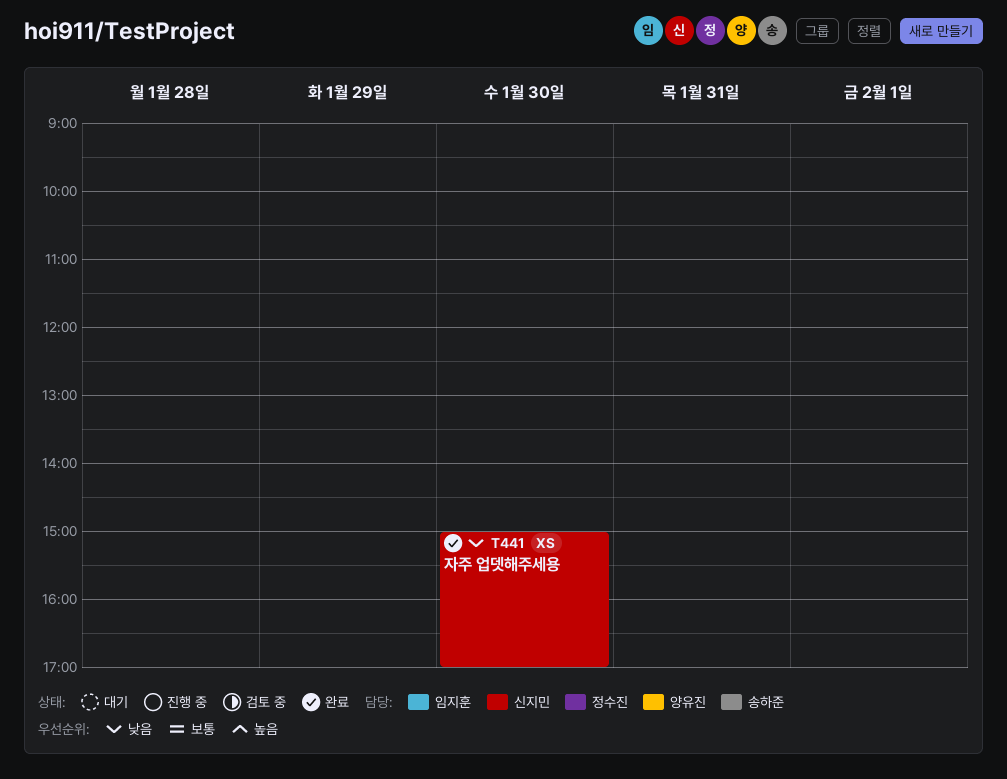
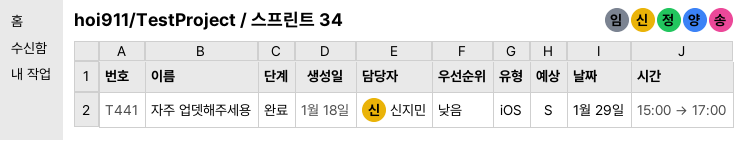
T441, estimate: XS -> S
T441, day: Jan 30 -> Jan 29

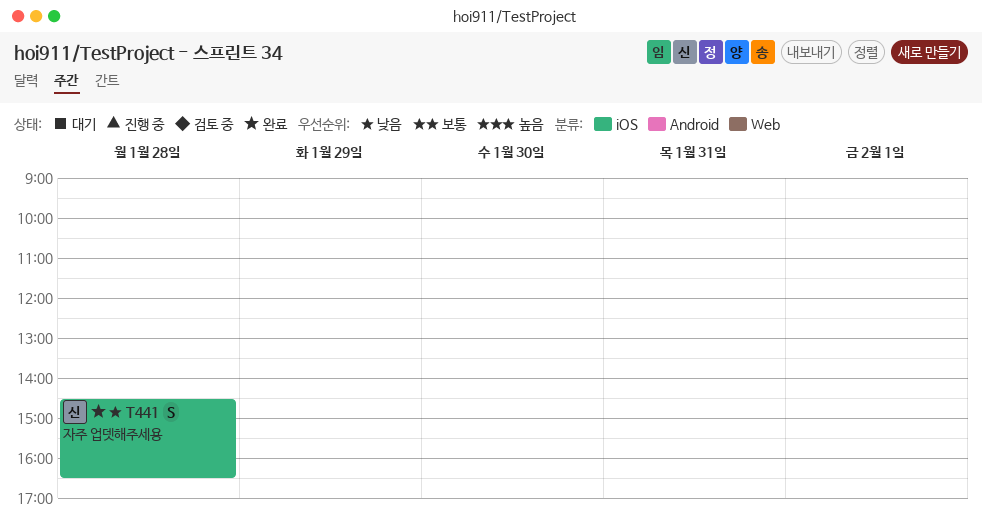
T441, day: Jan 29 -> Jan 28
T441, begins: 15:00 -> 14:30
T441, ends: 17:00 -> 16:30

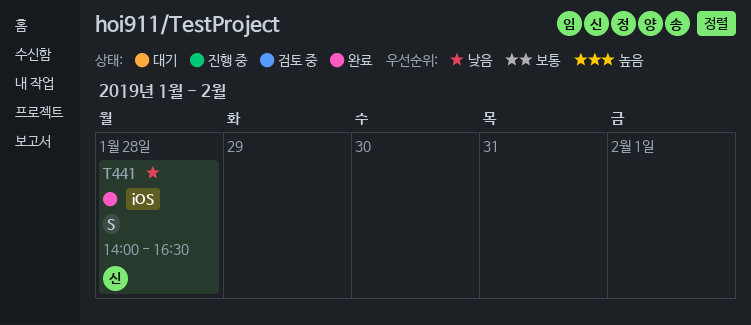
T441, begins: 14:30 -> 14:00

